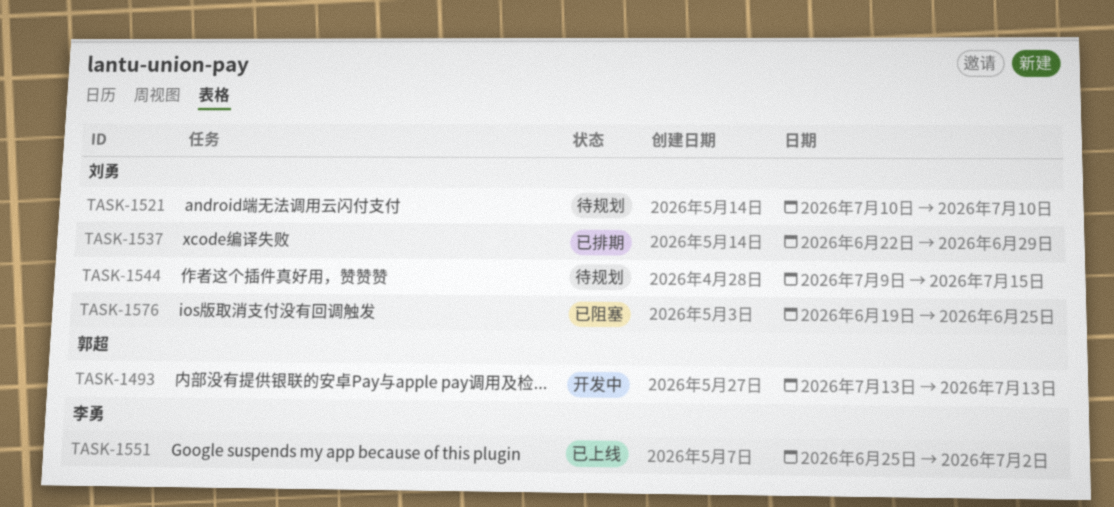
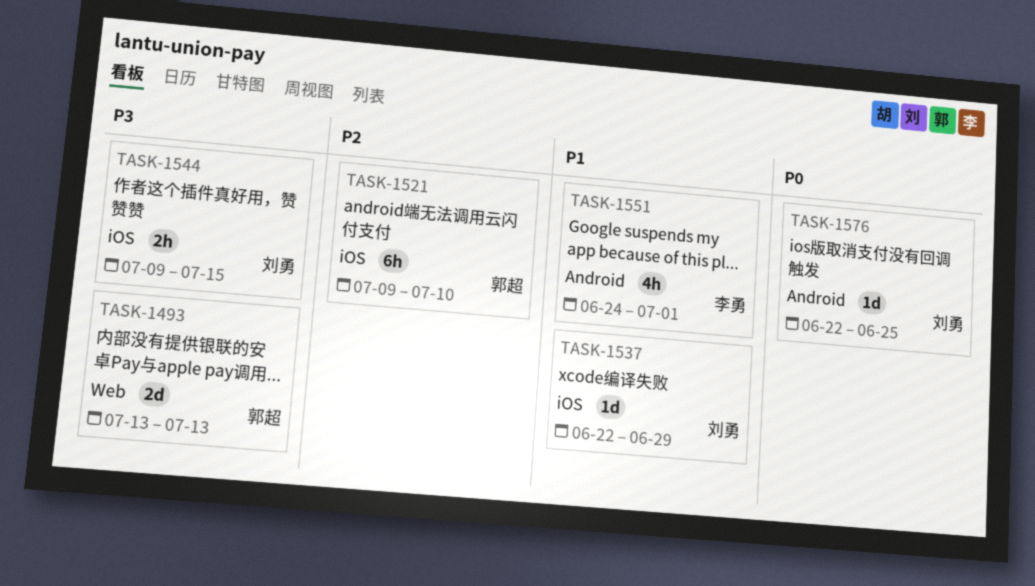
TASK-1521, owner: 刘勇 -> 郭超
TASK-1521, start: Jul 10 -> Jul 9
TASK-1551, start: Jun 25 -> Jun 24
TASK-1551, due: Jul 2 -> Jul 1
TASK-1576, start: Jun 19 -> Jun 22

